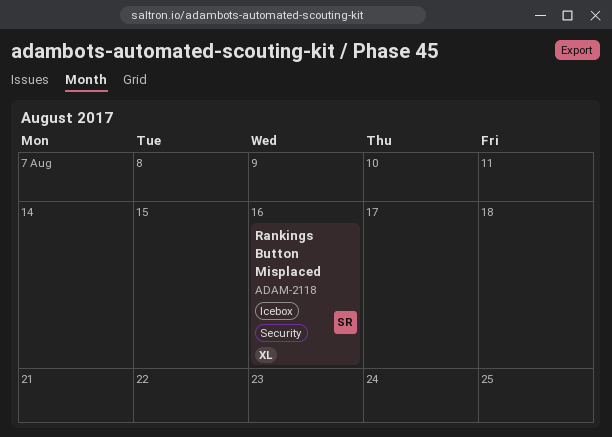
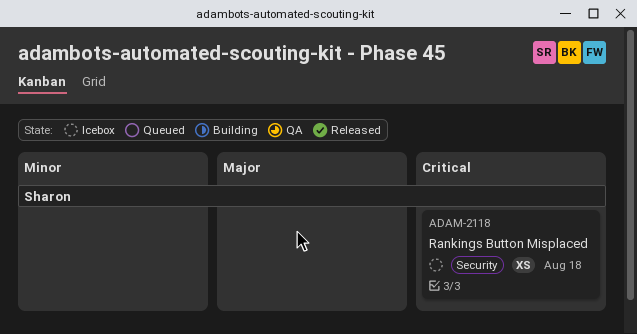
ADAM-2118, estimate: XL -> XS
ADAM-2118, due: Aug 16 -> Aug 18

